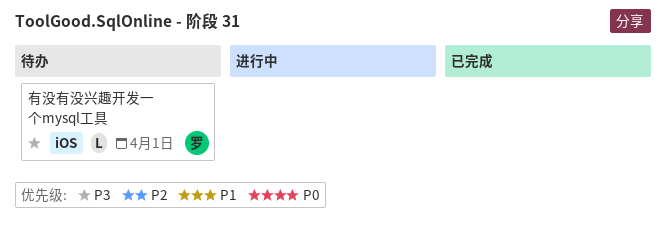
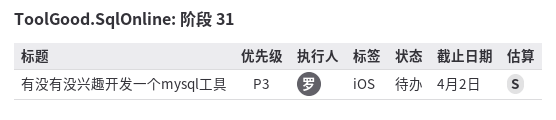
有没有没兴趣开发一个mysql工具, estimate: L -> S
有没有没兴趣开发一个mysql工具, due: Apr 1 -> Apr 2

